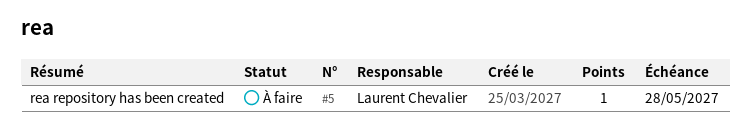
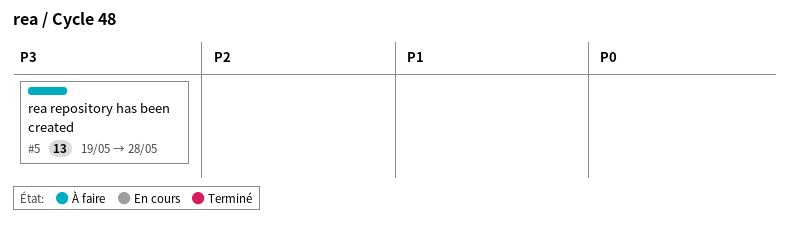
#5, estimate: 1 -> 13

